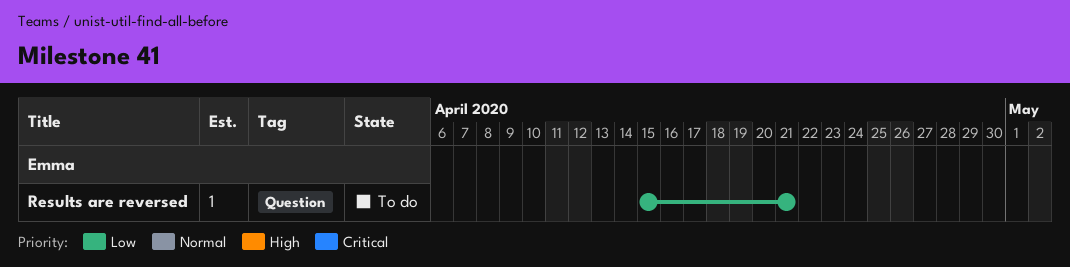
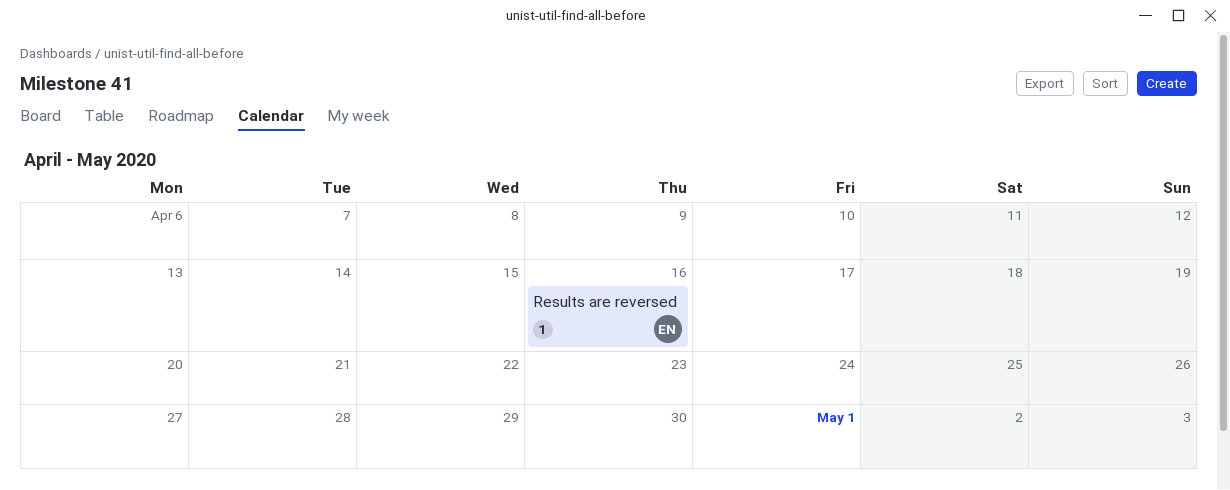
Results are reversed, due: Apr 21 -> Apr 16

